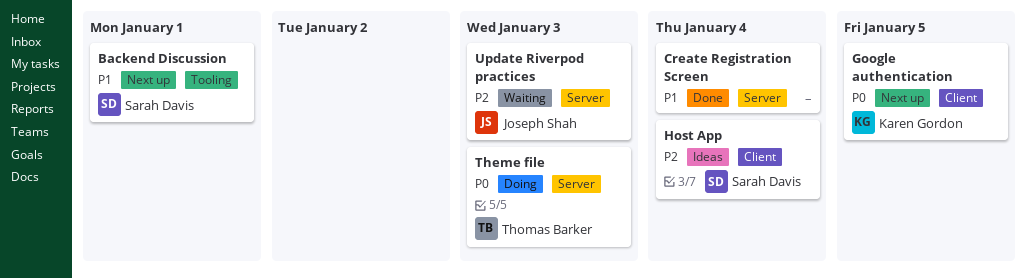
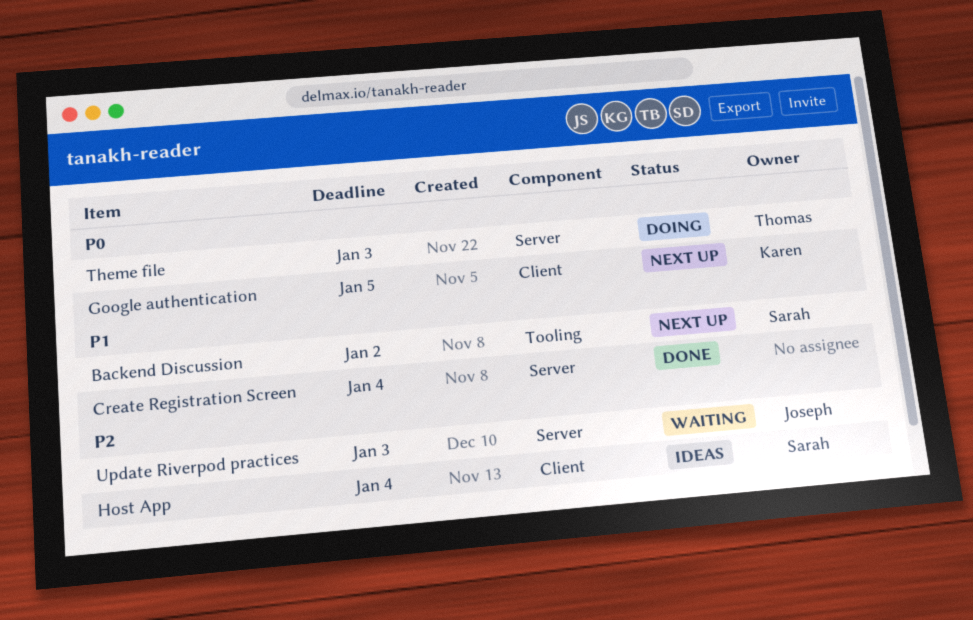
Backend Discussion, due: Jan 1 -> Jan 2

